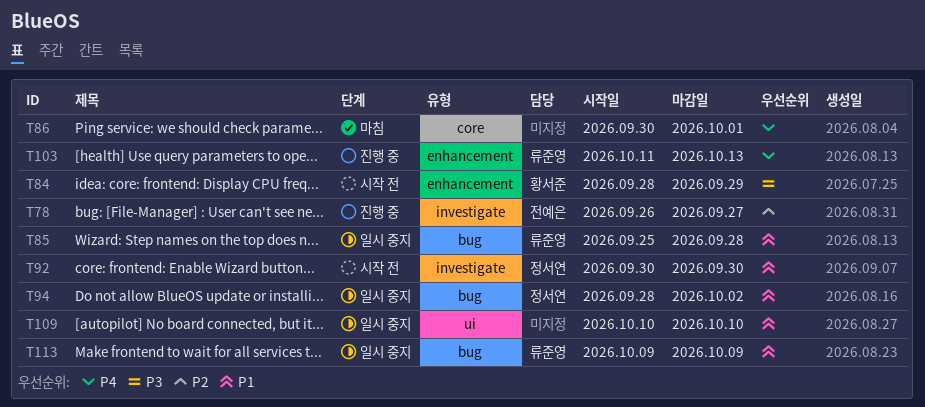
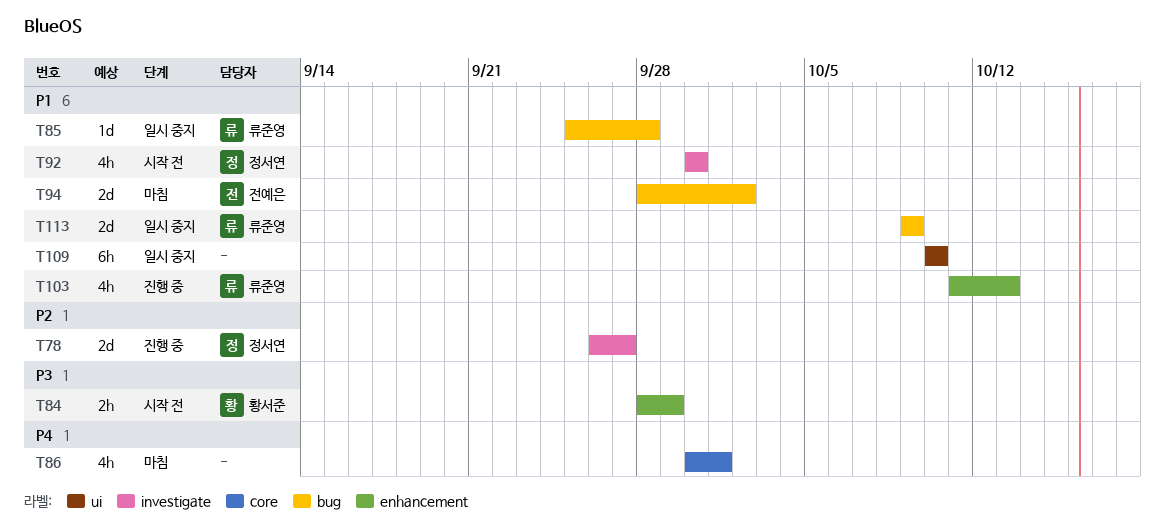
T78, owner: 전예은 -> 정서연
T94, status: 일시 중지 -> 마침
T94, owner: 정서연 -> 전예은
T103, priority: P4 -> P1

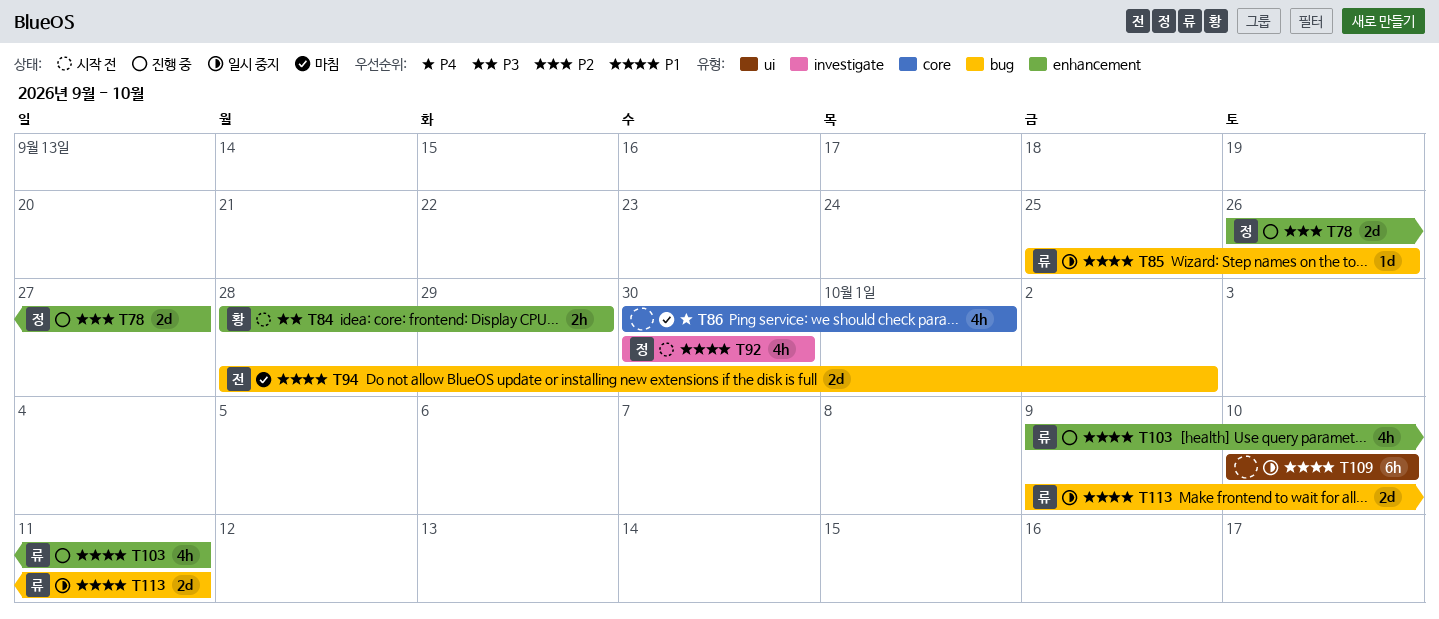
T78, label: investigate -> enhancement
T85, due: Sep 28 -> Sep 26
T103, start: Oct 11 -> Oct 9
T103, due: Oct 13 -> Oct 11
T113, due: Oct 9 -> Oct 11

